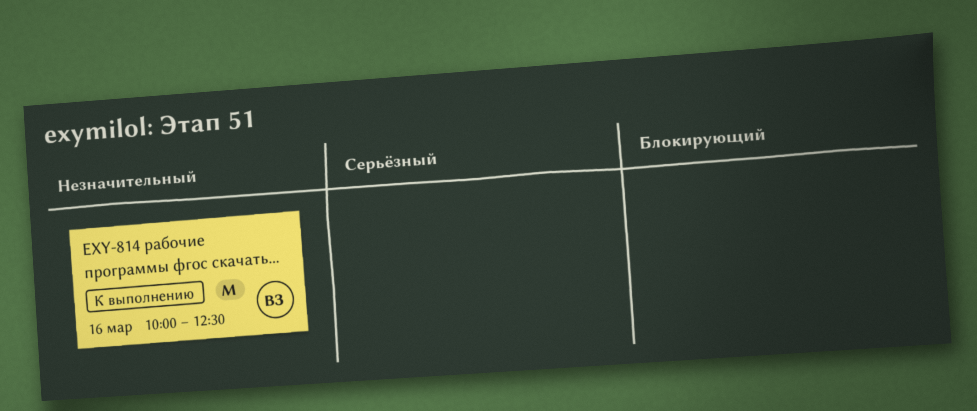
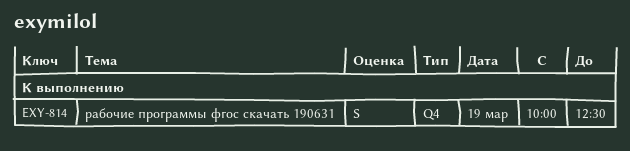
EXY-814, estimate: M -> S
EXY-814, day: Mar 16 -> Mar 19

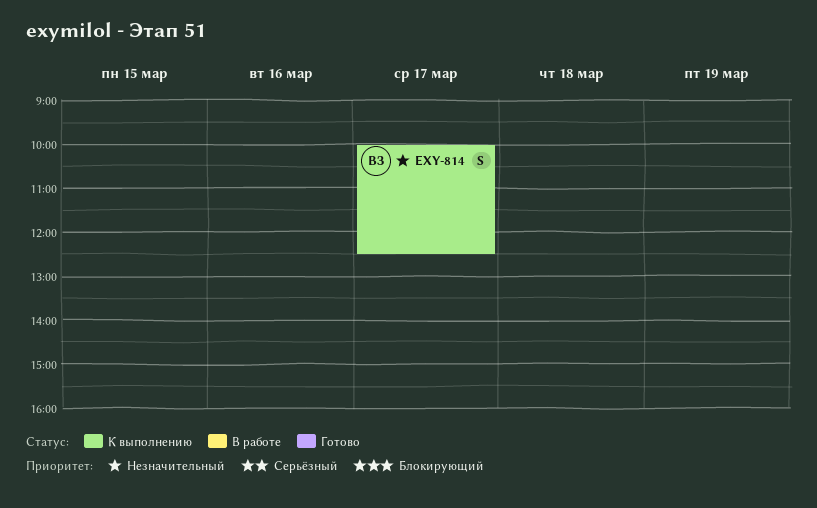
EXY-814, day: Mar 19 -> Mar 17

